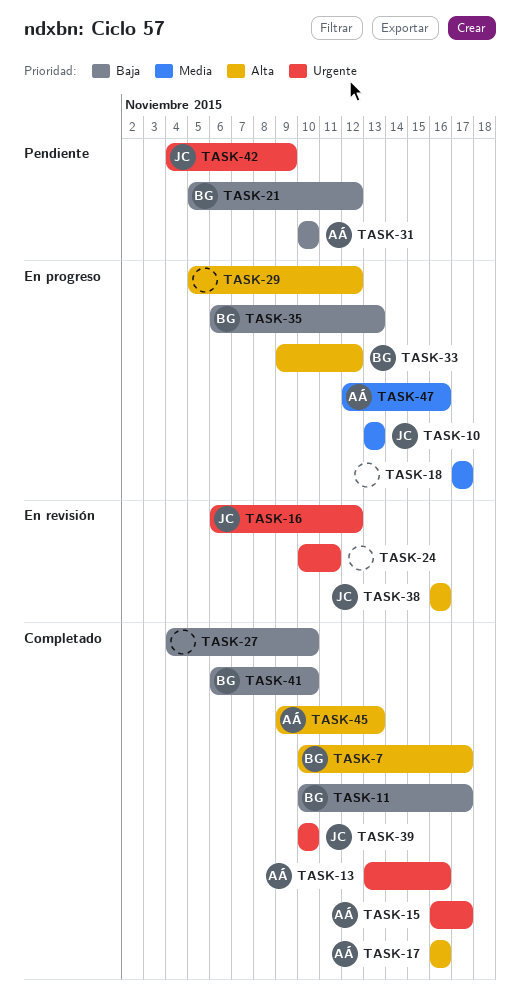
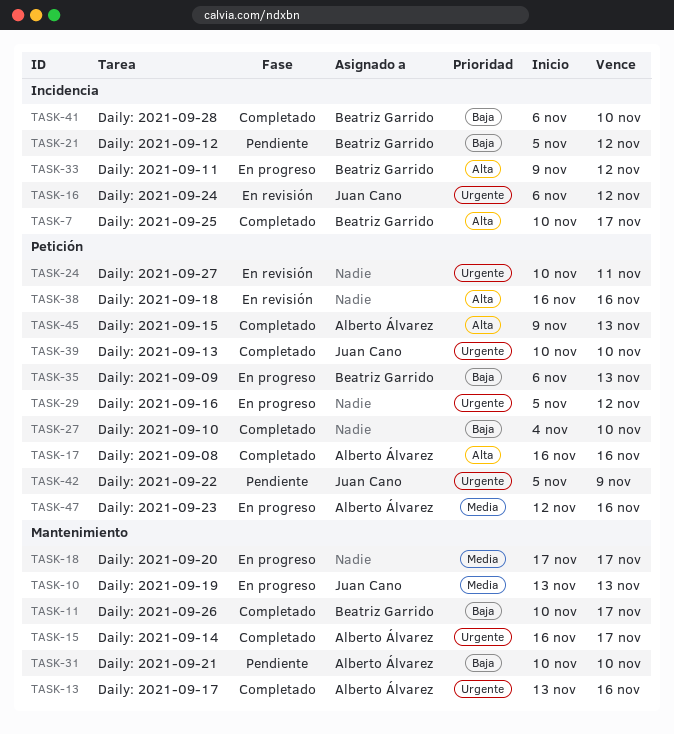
TASK-29, priority: Alta -> Urgente
TASK-38, owner: Juan Cano -> none
TASK-42, start: Nov 4 -> Nov 5

